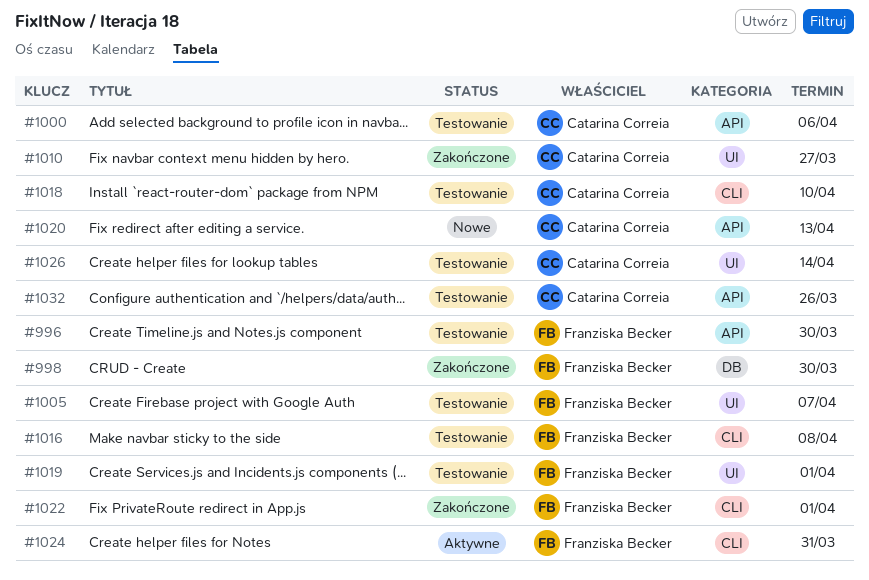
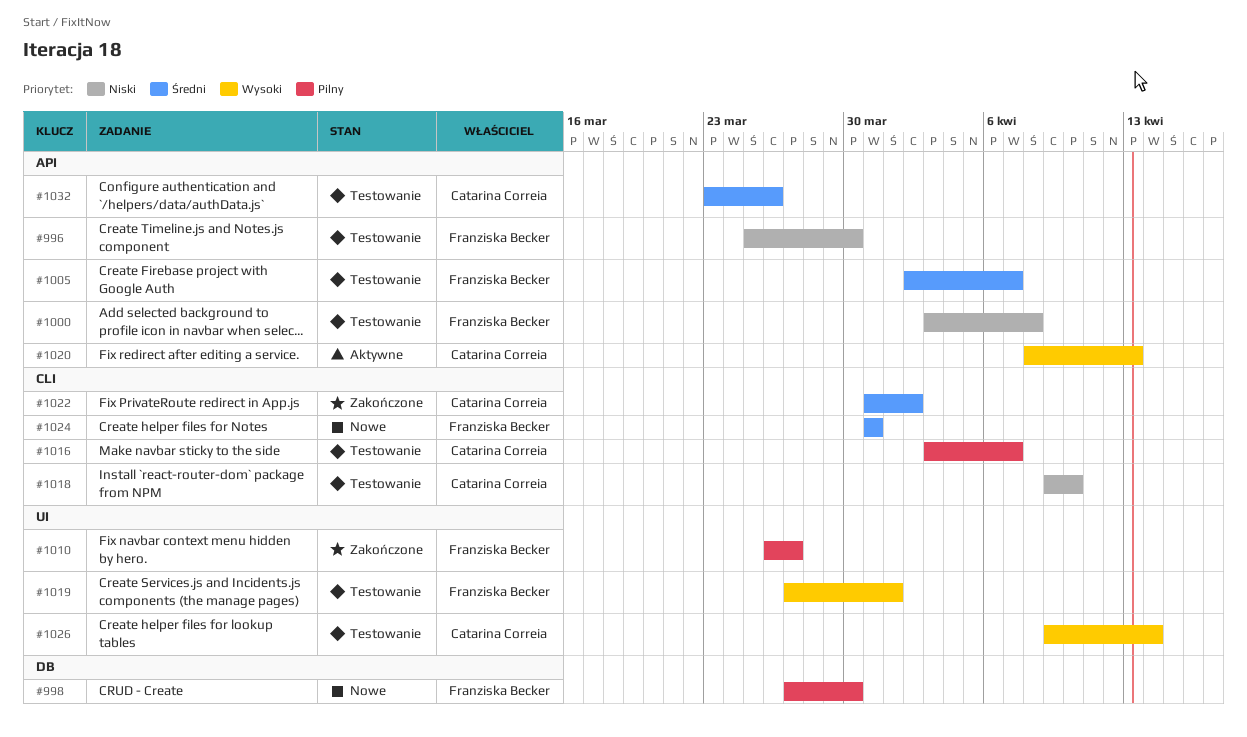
#998, status: Zakończone -> Nowe
#1000, owner: Catarina Correia -> Franziska Becker
#1000, due: Apr 6 -> Apr 8
#1005, label: UI -> API
#1010, owner: Catarina Correia -> Franziska Becker
#1016, owner: Franziska Becker -> Catarina Correia
#1016, due: Apr 8 -> Apr 7
#1020, status: Nowe -> Aktywne
#1022, owner: Franziska Becker -> Catarina Correia
#1022, due: Apr 1 -> Apr 2
#1024, status: Aktywne -> Nowe

